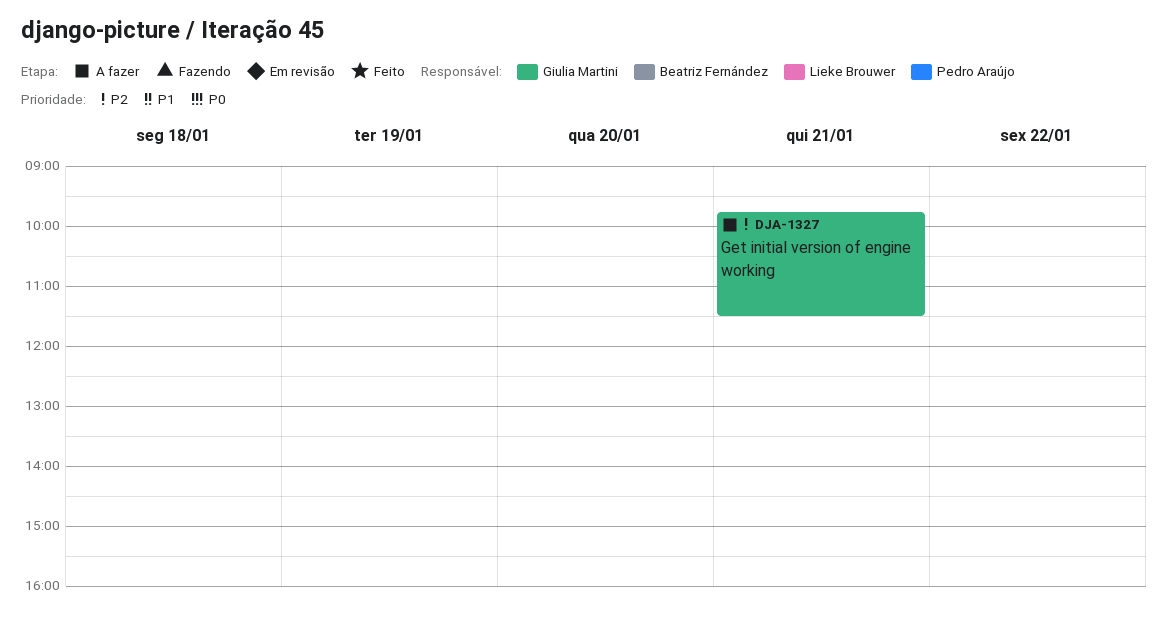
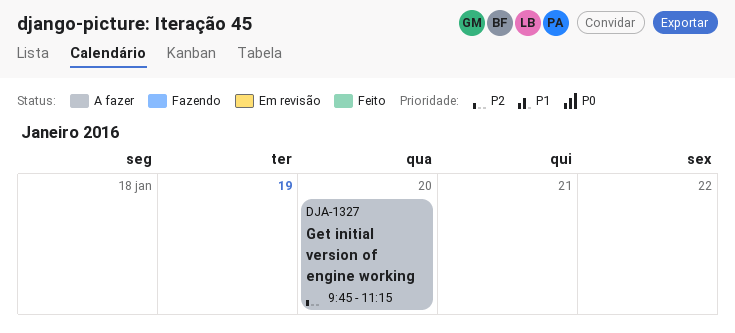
DJA-1327, day: Jan 21 -> Jan 20
DJA-1327, ends: 11:30 -> 11:15

